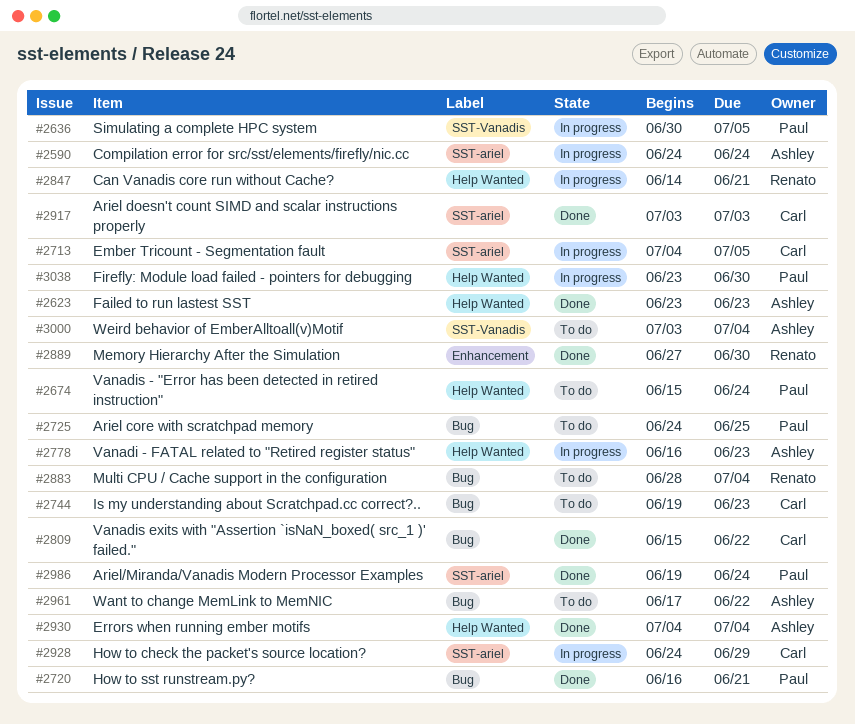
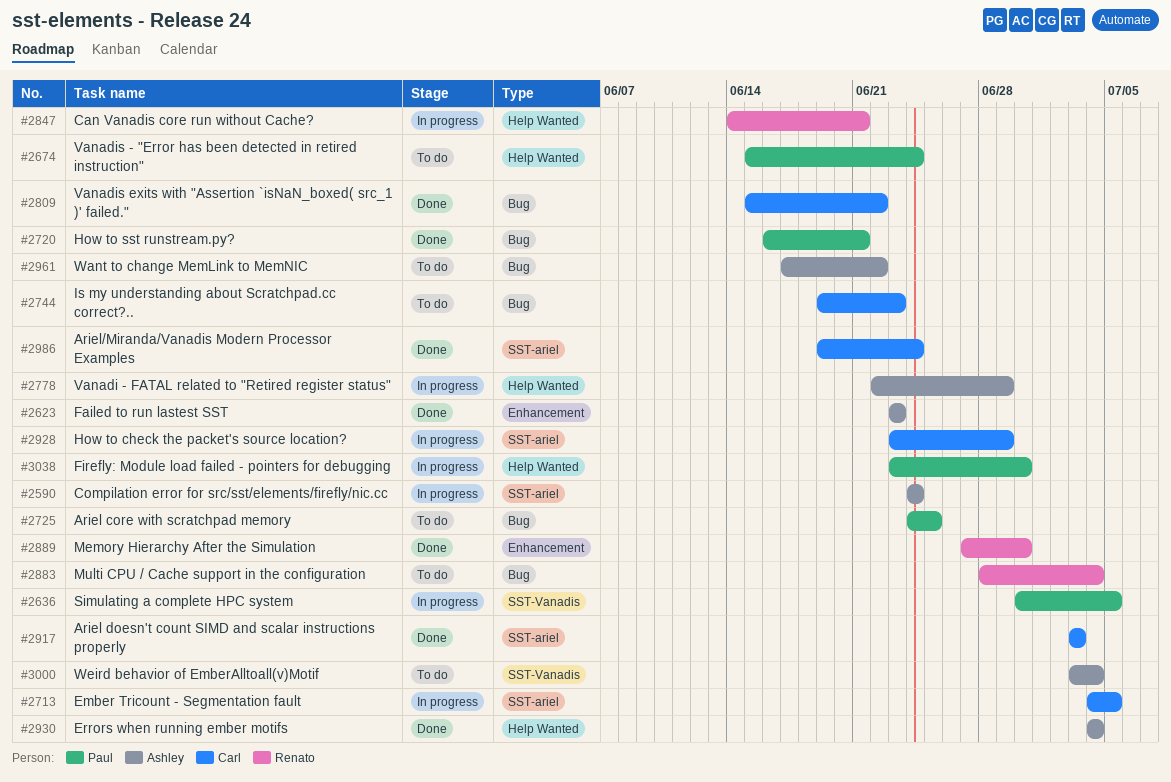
#2623, label: Help Wanted -> Enhancement
#2778, start: Jun 16 -> Jun 22
#2778, due: Jun 23 -> Jun 29
#2928, start: Jun 24 -> Jun 23
#2986, owner: Paul -> Carl

